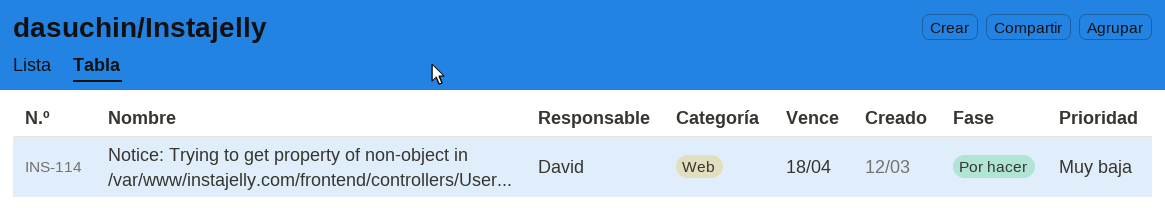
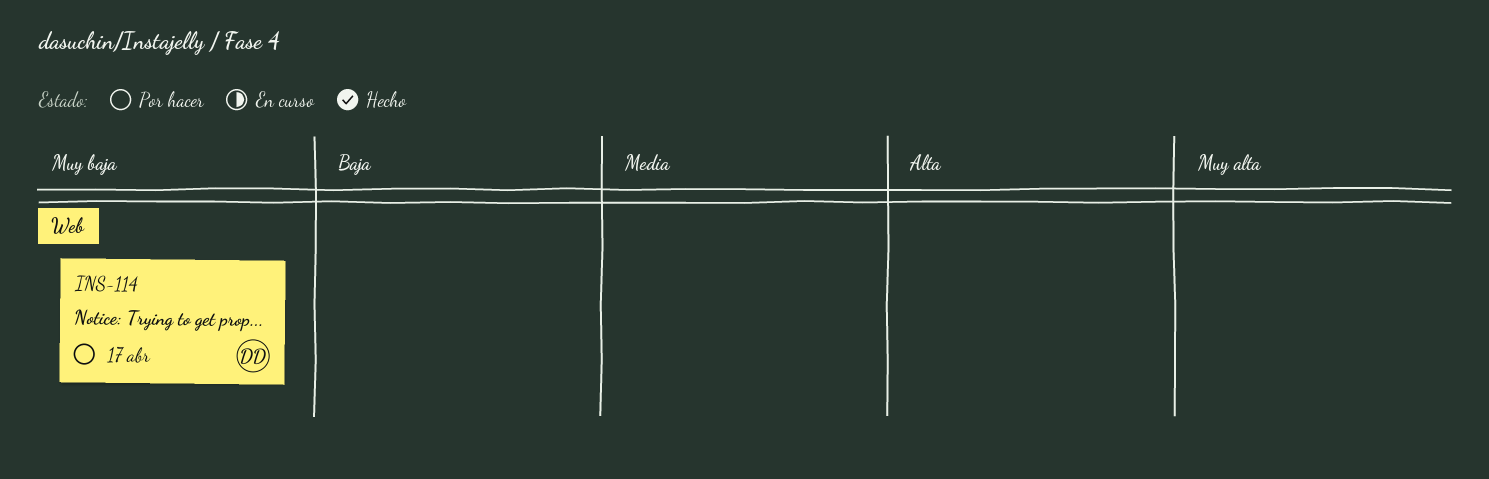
INS-114, due: Apr 18 -> Apr 17

